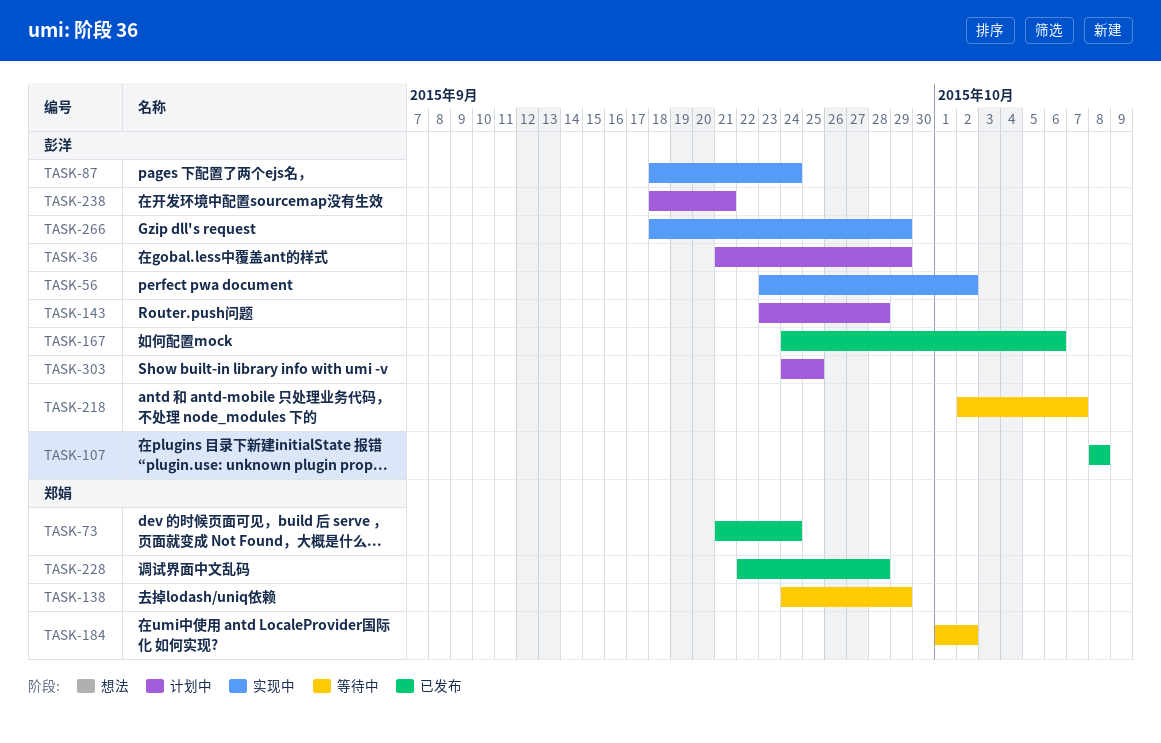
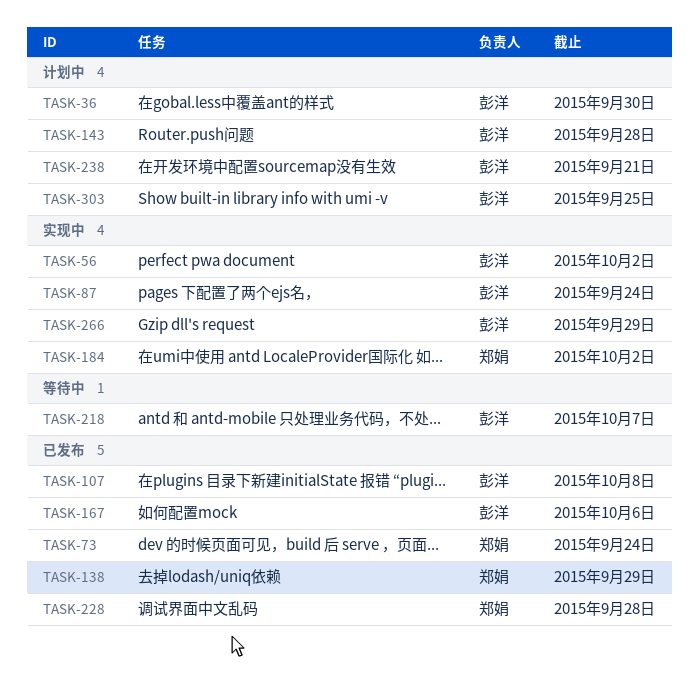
TASK-36, due: Sep 29 -> Sep 30
TASK-138, status: 等待中 -> 已发布
TASK-184, status: 等待中 -> 实现中

